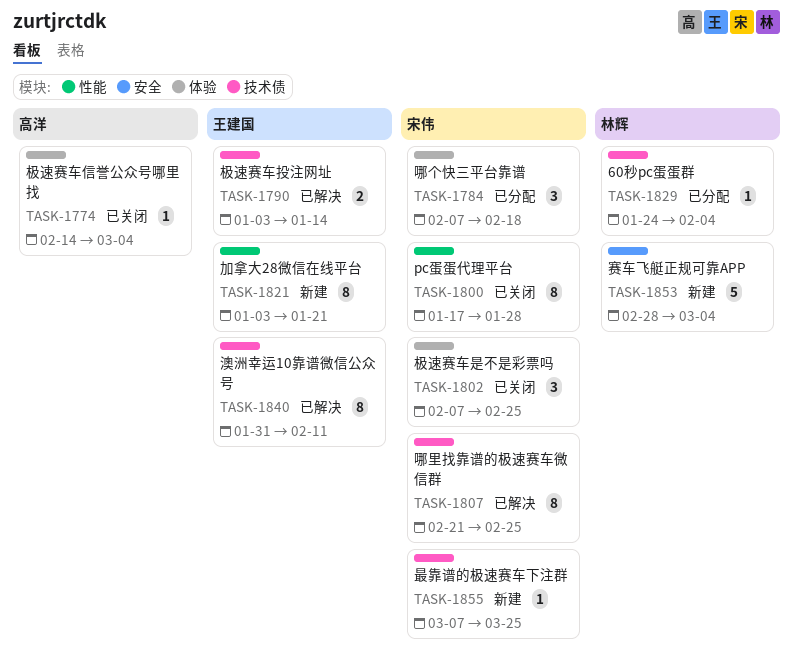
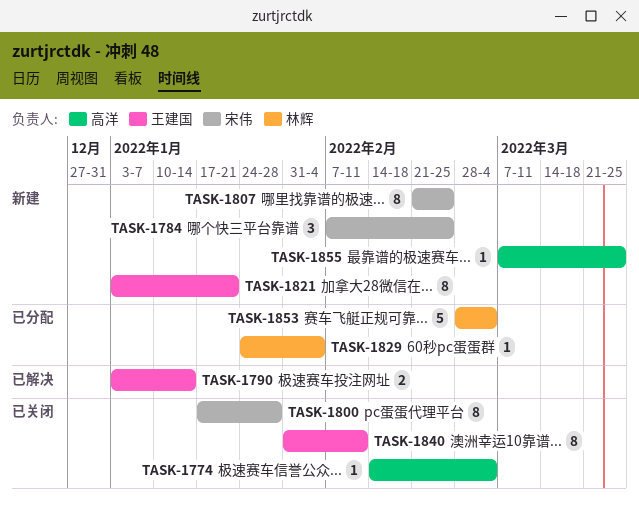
TASK-1784, status: 已分配 -> 新建
TASK-1784, due: Feb 18 -> Feb 25
TASK-1802: present -> none
TASK-1807, status: 已解决 -> 新建
TASK-1840, status: 已解决 -> 已关闭
TASK-1853, status: 新建 -> 已分配
TASK-1855, owner: 宋伟 -> 高洋

